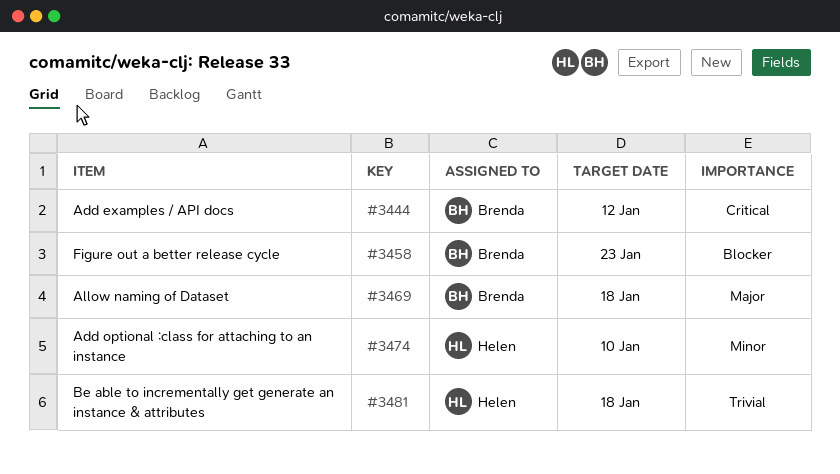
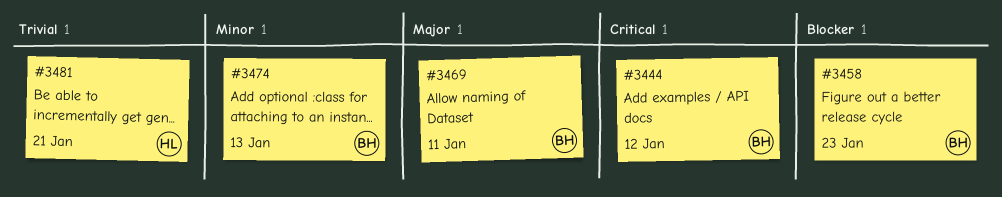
#3469, due: Jan 18 -> Jan 11
#3474, owner: Helen -> Brenda
#3474, due: Jan 10 -> Jan 13
#3481, due: Jan 18 -> Jan 21

